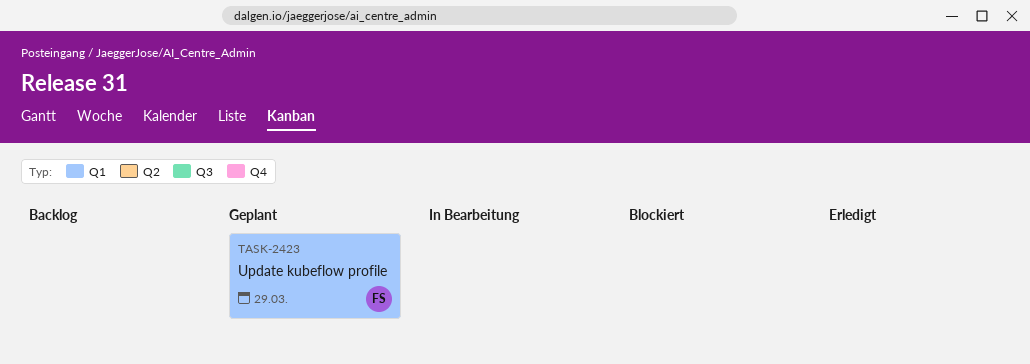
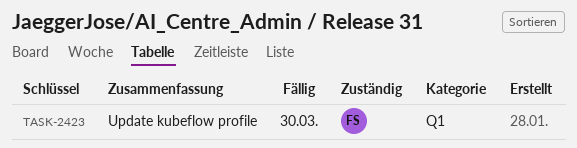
TASK-2423, due: Mar 29 -> Mar 30

